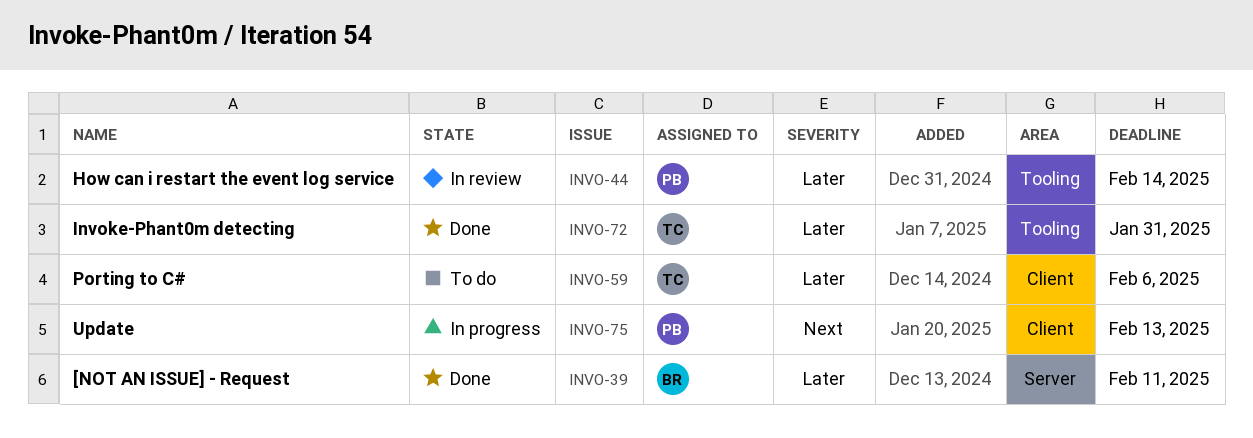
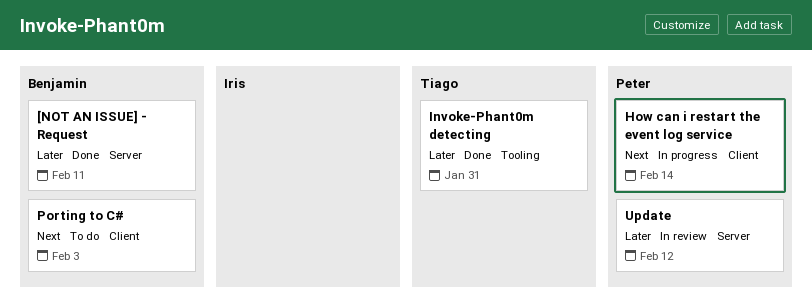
How can i restart the event log service, status: In review -> In progress
How can i restart the event log service, priority: Later -> Next
How can i restart the event log service, label: Tooling -> Client
Porting to C#, owner: Tiago -> Benjamin
Porting to C#, priority: Later -> Next
Porting to C#, due: Feb 6 -> Feb 3
Update, status: In progress -> In review
Update, priority: Next -> Later
Update, label: Client -> Server
Update, due: Feb 13 -> Feb 12

